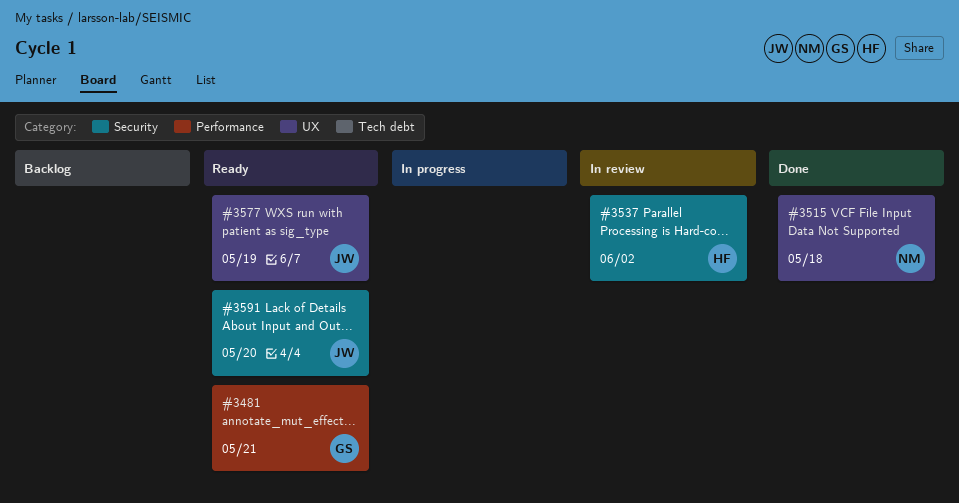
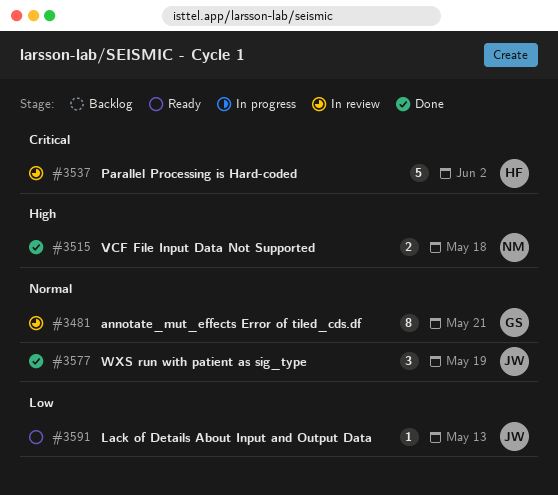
#3481, status: Ready -> In review
#3577, status: Ready -> Done
#3591, due: May 20 -> May 13

